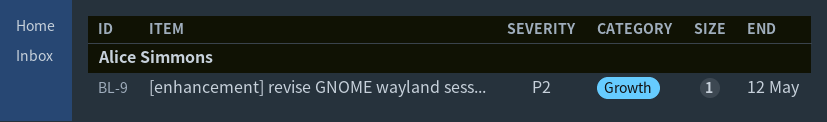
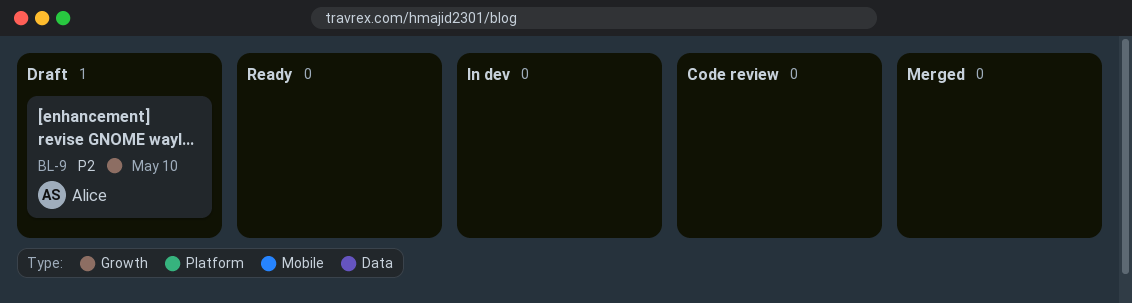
BL-9, due: May 12 -> May 10

